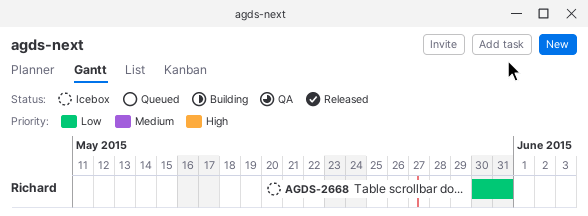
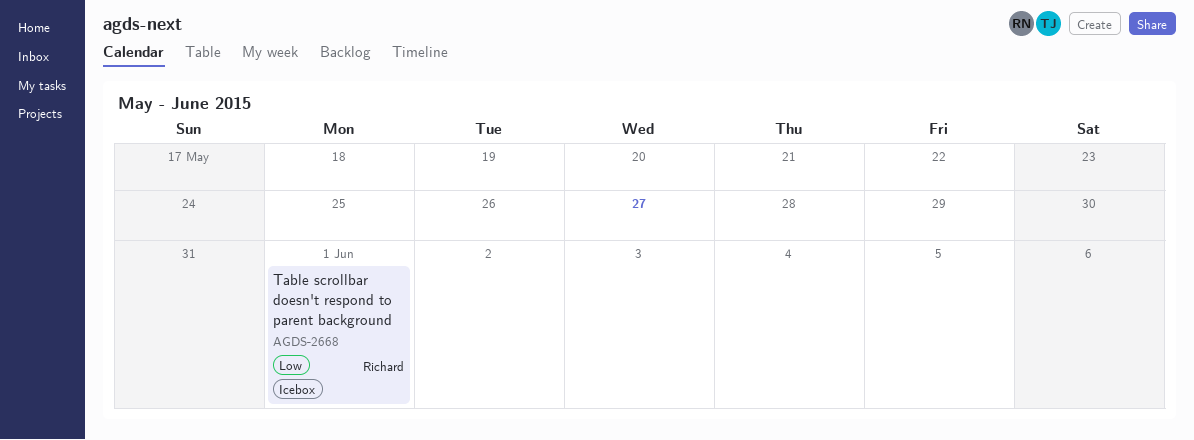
AGDS-2668, due: May 31 -> Jun 1

